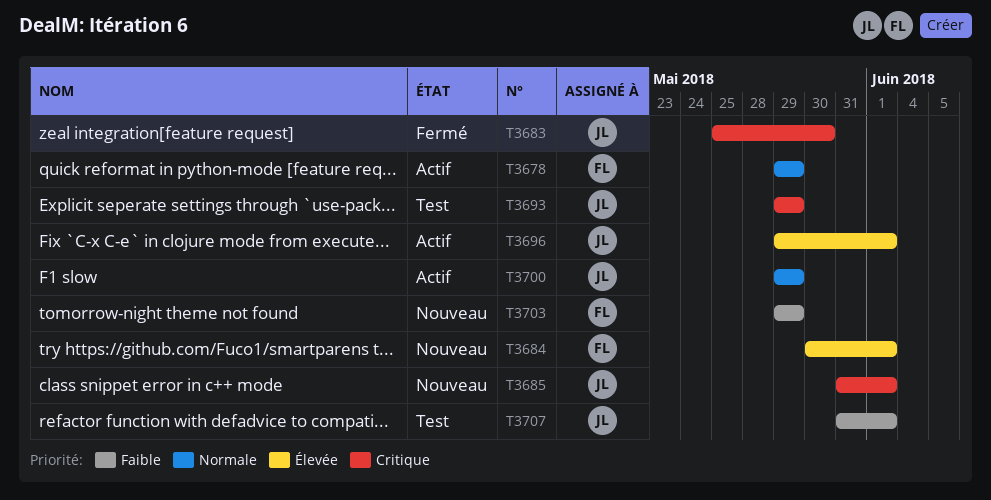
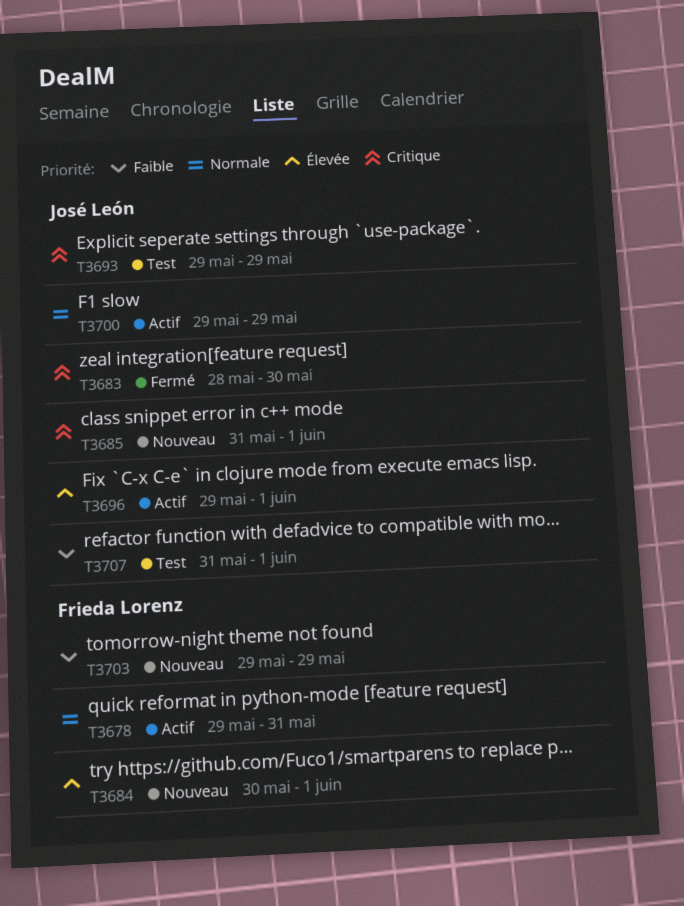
T3678, due: May 29 -> May 31
T3683, start: May 25 -> May 28

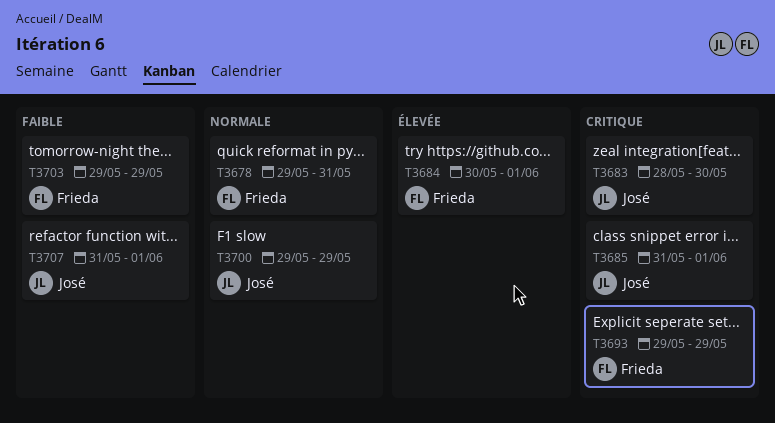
T3693, owner: José León -> Frieda Lorenz
T3696: present -> none

